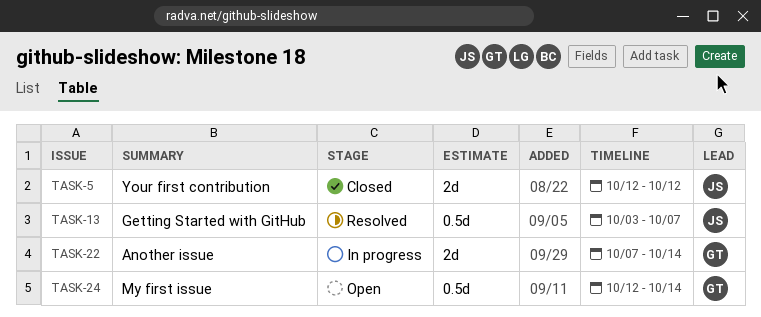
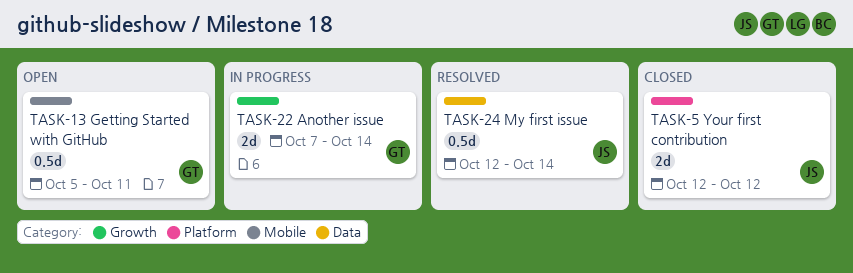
TASK-13, status: Resolved -> Open
TASK-13, owner: JS -> GT
TASK-13, start: Oct 3 -> Oct 5
TASK-13, due: Oct 7 -> Oct 11
TASK-24, status: Open -> Resolved
TASK-24, owner: GT -> JS

